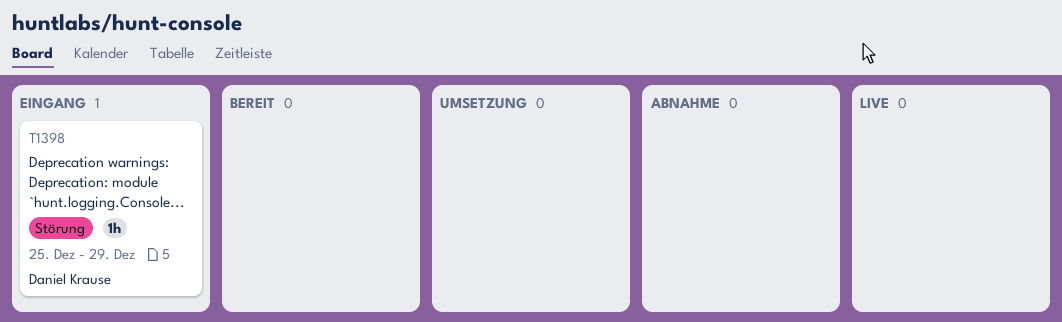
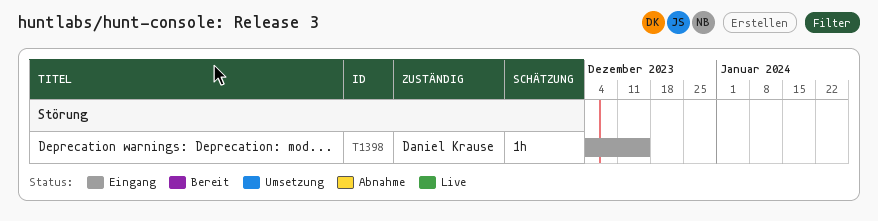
T1398, start: Dec 25 -> Dec 4
T1398, due: Dec 29 -> Dec 15

